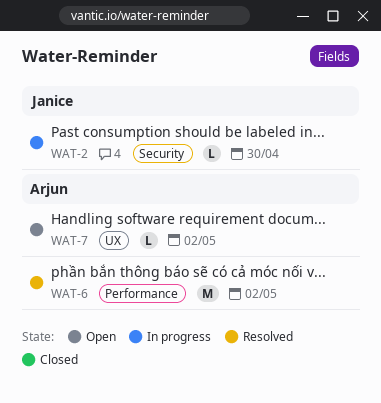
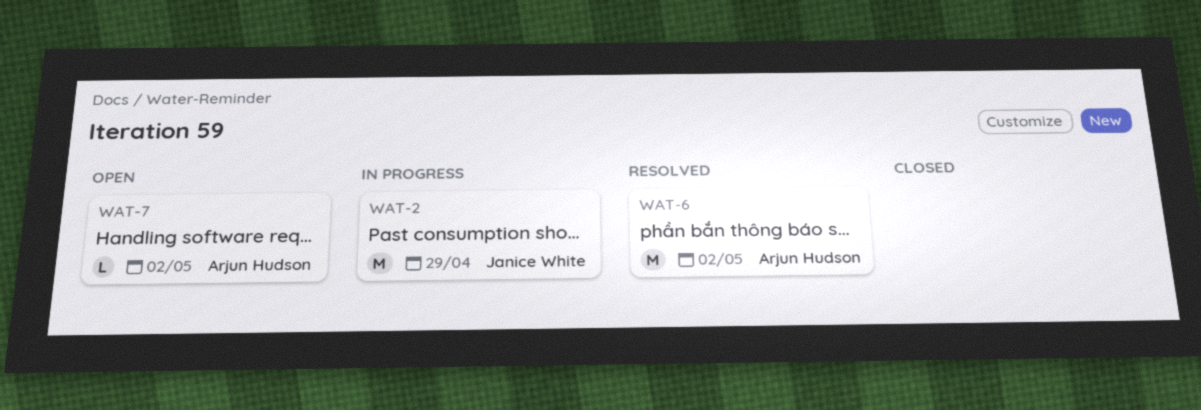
WAT-2, estimate: L -> M
WAT-2, due: Apr 30 -> Apr 29

